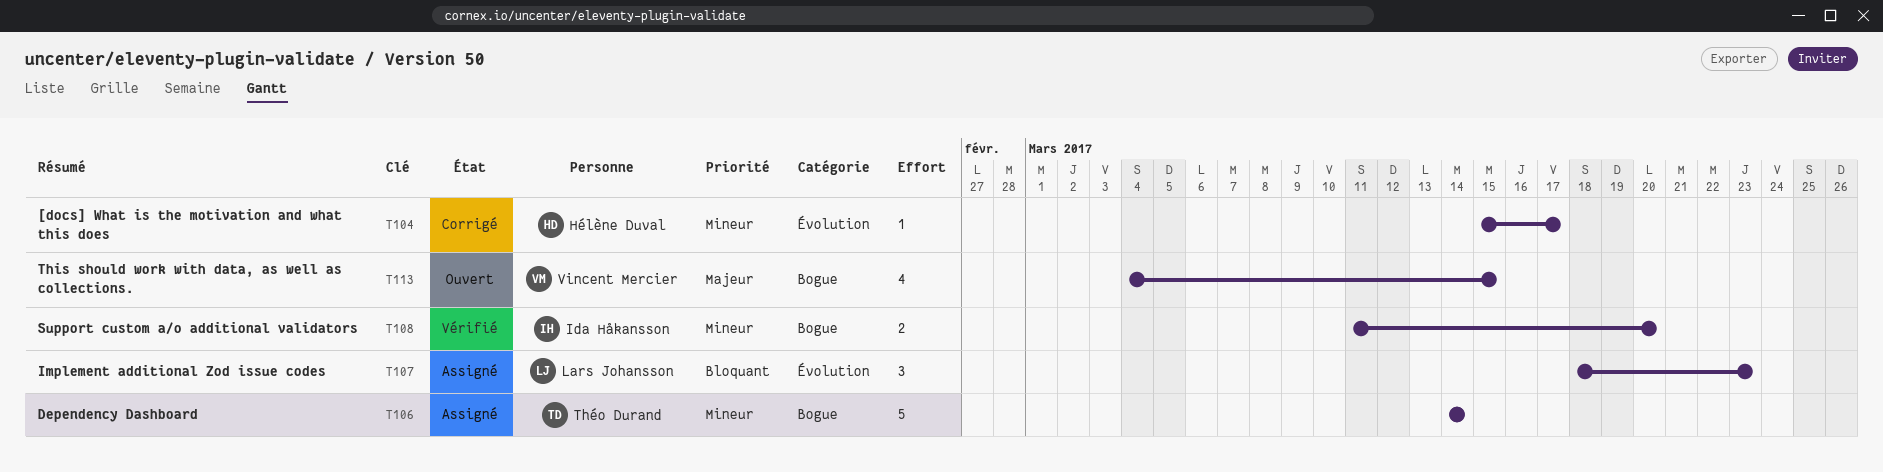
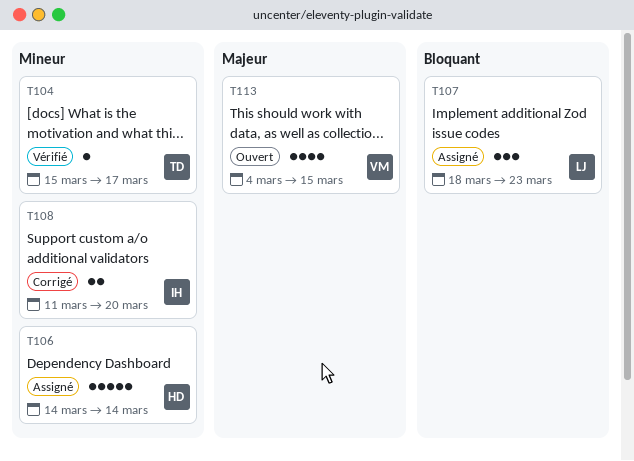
T104, status: Corrigé -> Vérifié
T104, owner: Hélène Duval -> Théo Durand
T106, owner: Théo Durand -> Hélène Duval
T108, status: Vérifié -> Corrigé

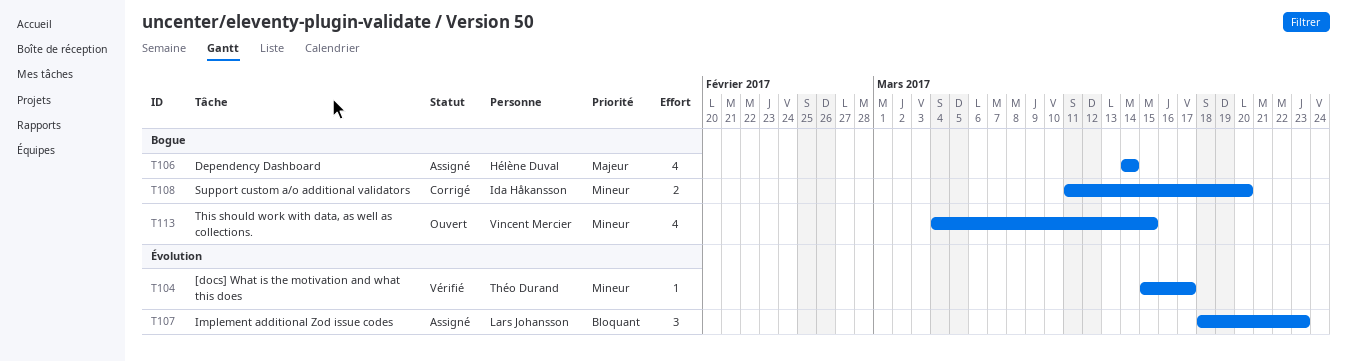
T106, priority: Mineur -> Majeur
T106, estimate: 5 -> 4
T113, priority: Majeur -> Mineur

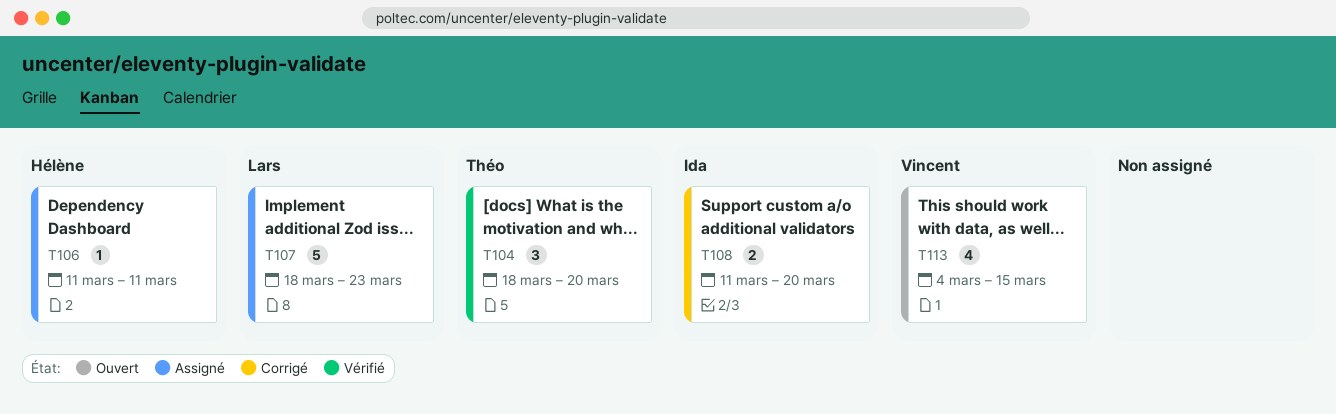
T104, estimate: 1 -> 3
T104, start: Mar 15 -> Mar 18
T104, due: Mar 17 -> Mar 20
T106, estimate: 4 -> 1
T106, start: Mar 14 -> Mar 11
T106, due: Mar 14 -> Mar 11
T107, estimate: 3 -> 5

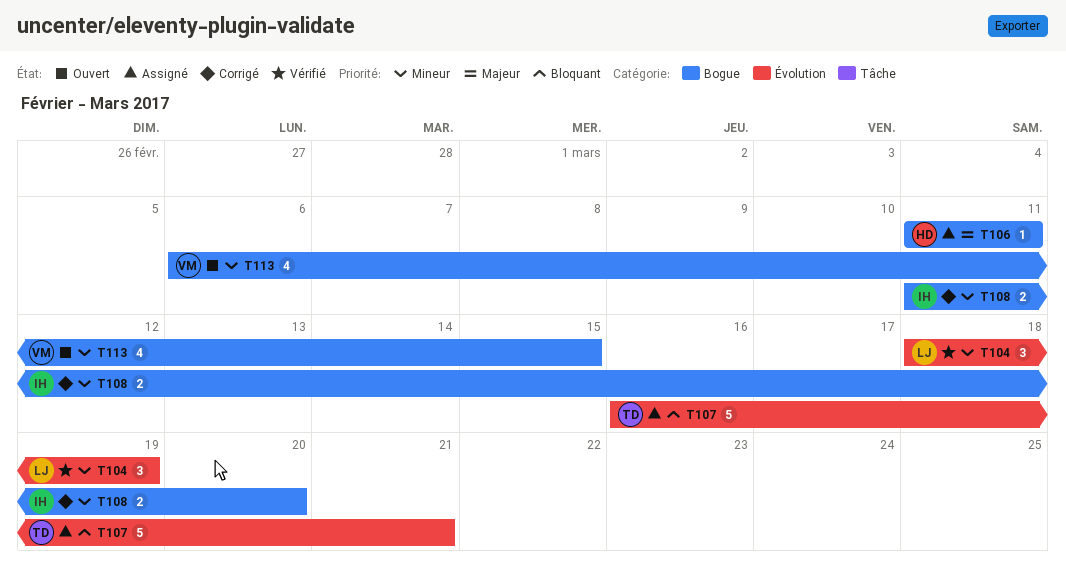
T104, owner: Théo -> Lars
T104, due: Mar 20 -> Mar 19
T107, owner: Lars -> Théo
T107, start: Mar 18 -> Mar 16
T107, due: Mar 23 -> Mar 21
T113, start: Mar 4 -> Mar 6

